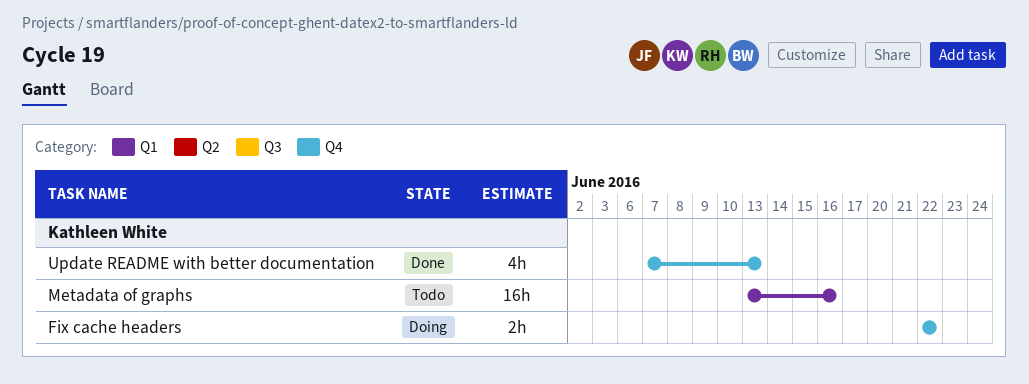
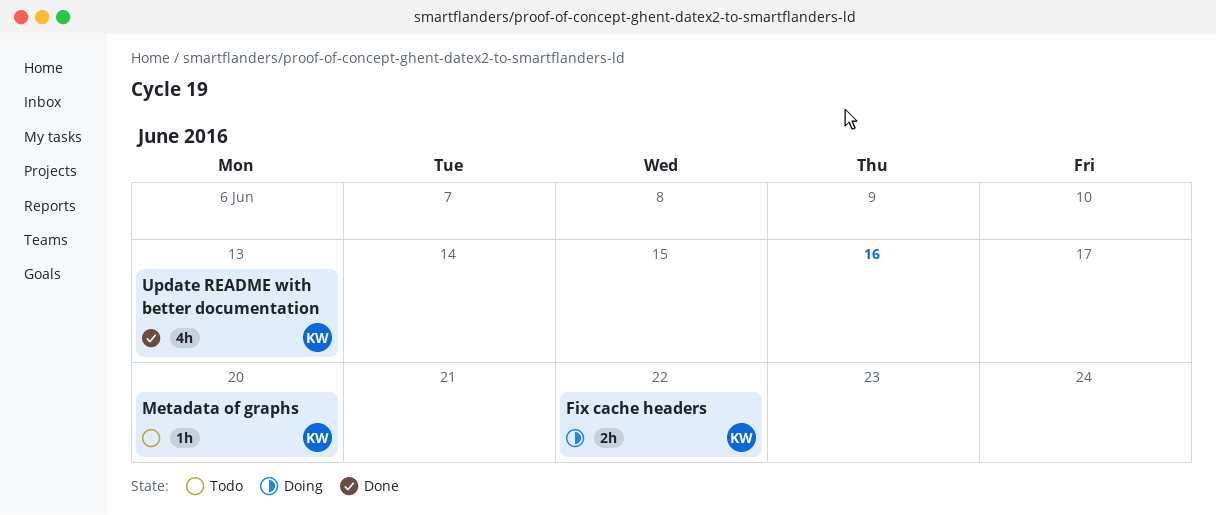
Metadata of graphs, estimate: 16h -> 1h
Metadata of graphs, due: Jun 16 -> Jun 20

